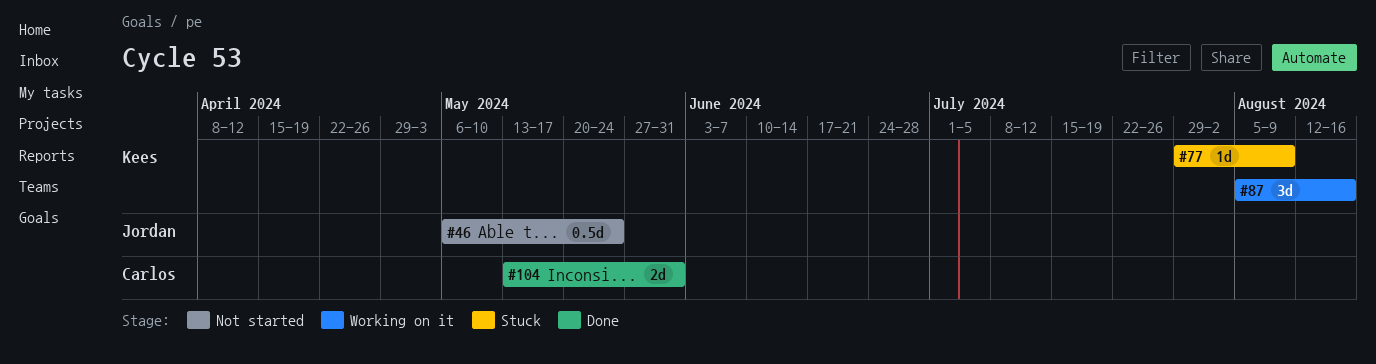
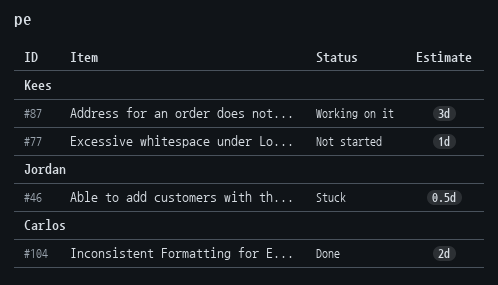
#46, status: Not started -> Stuck
#77, status: Stuck -> Not started

